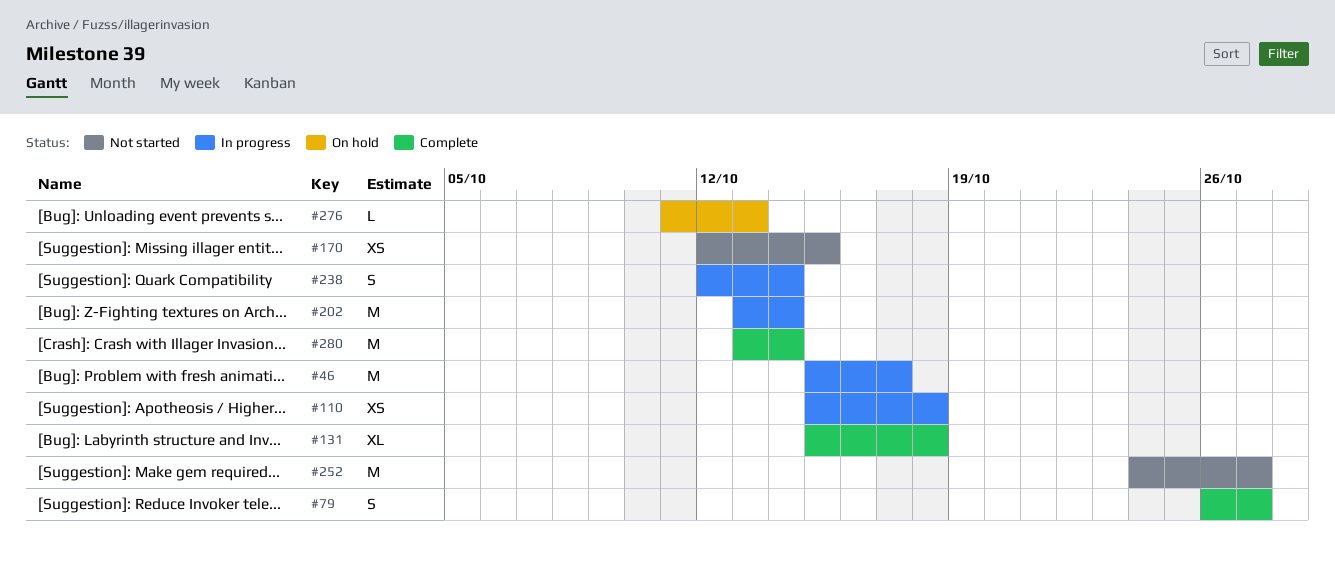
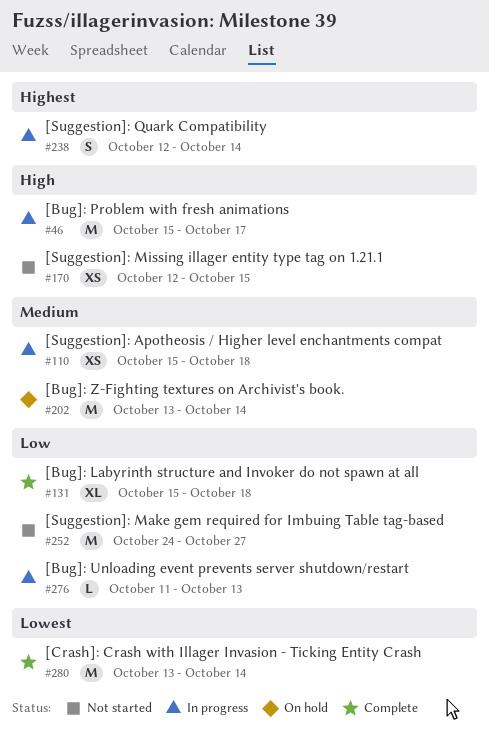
#79: present -> none
#202, status: In progress -> On hold
#276, status: On hold -> In progress

